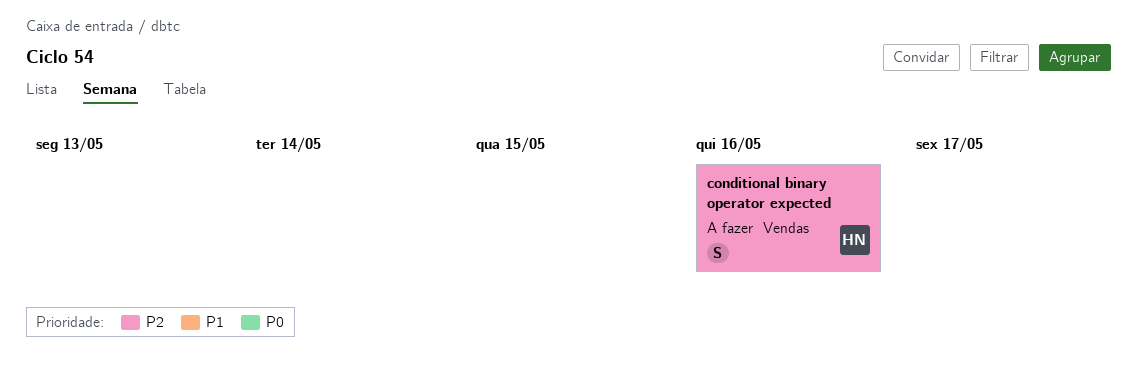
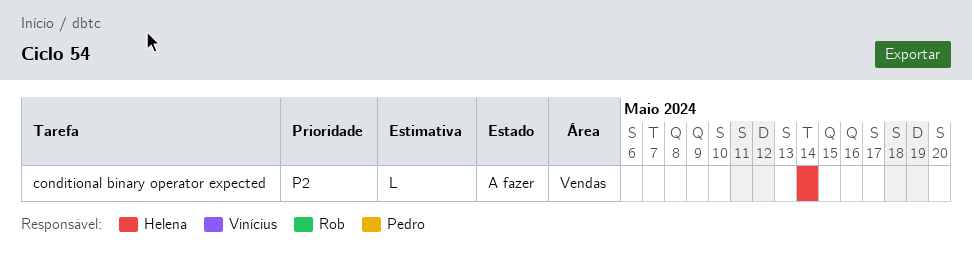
conditional binary operator expected, estimate: S -> L
conditional binary operator expected, due: May 16 -> May 14

